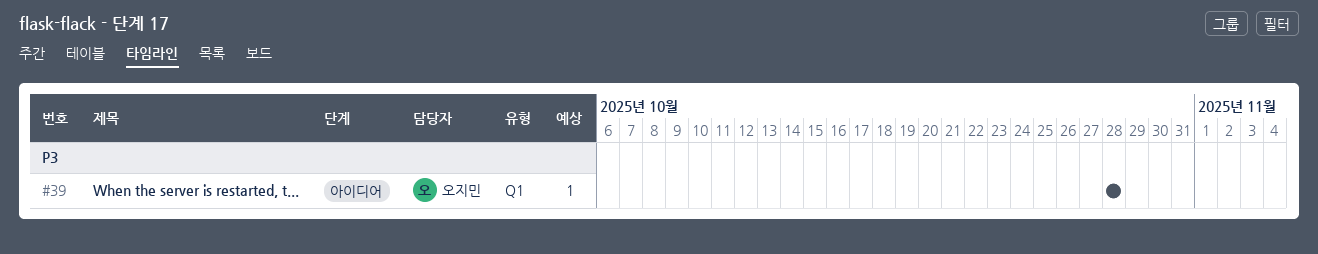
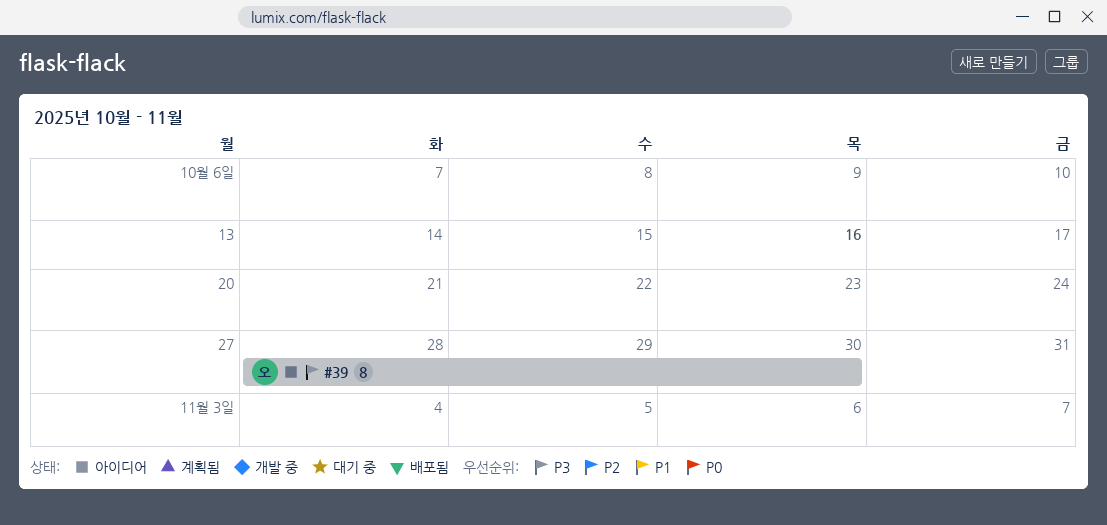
#39, estimate: 1 -> 8
#39, due: Oct 28 -> Oct 30

